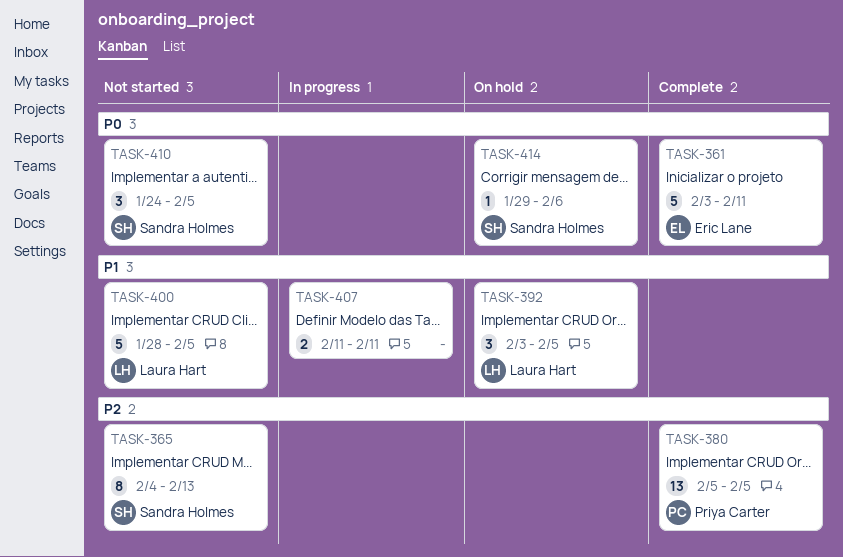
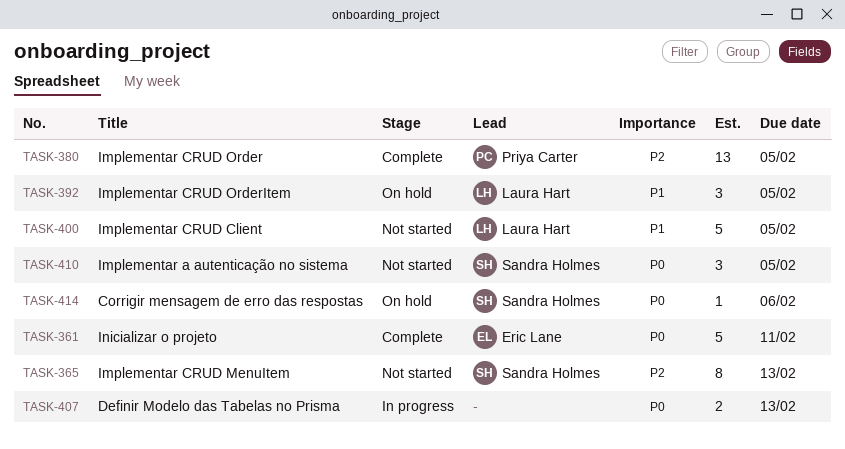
TASK-407, priority: P1 -> P0
TASK-407, due: Feb 11 -> Feb 13

